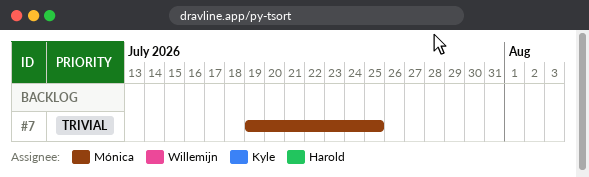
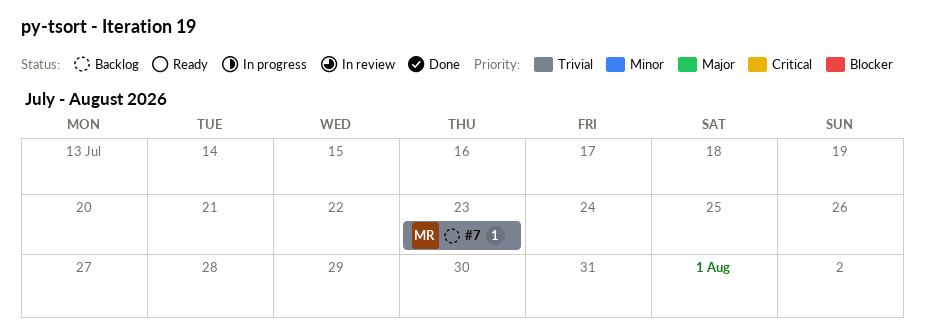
#7, start: Jul 19 -> Jul 23
#7, due: Jul 25 -> Jul 23

